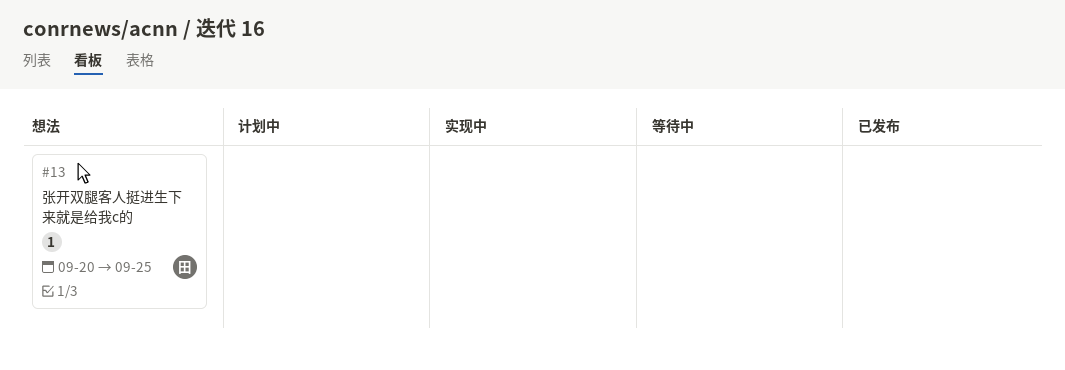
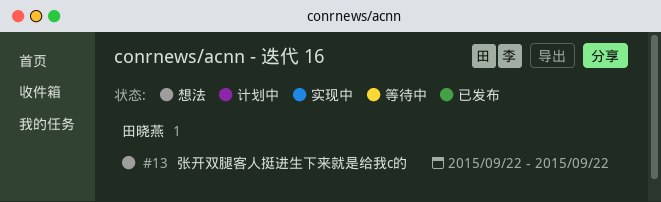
#13, start: Sep 20 -> Sep 22
#13, due: Sep 25 -> Sep 22

